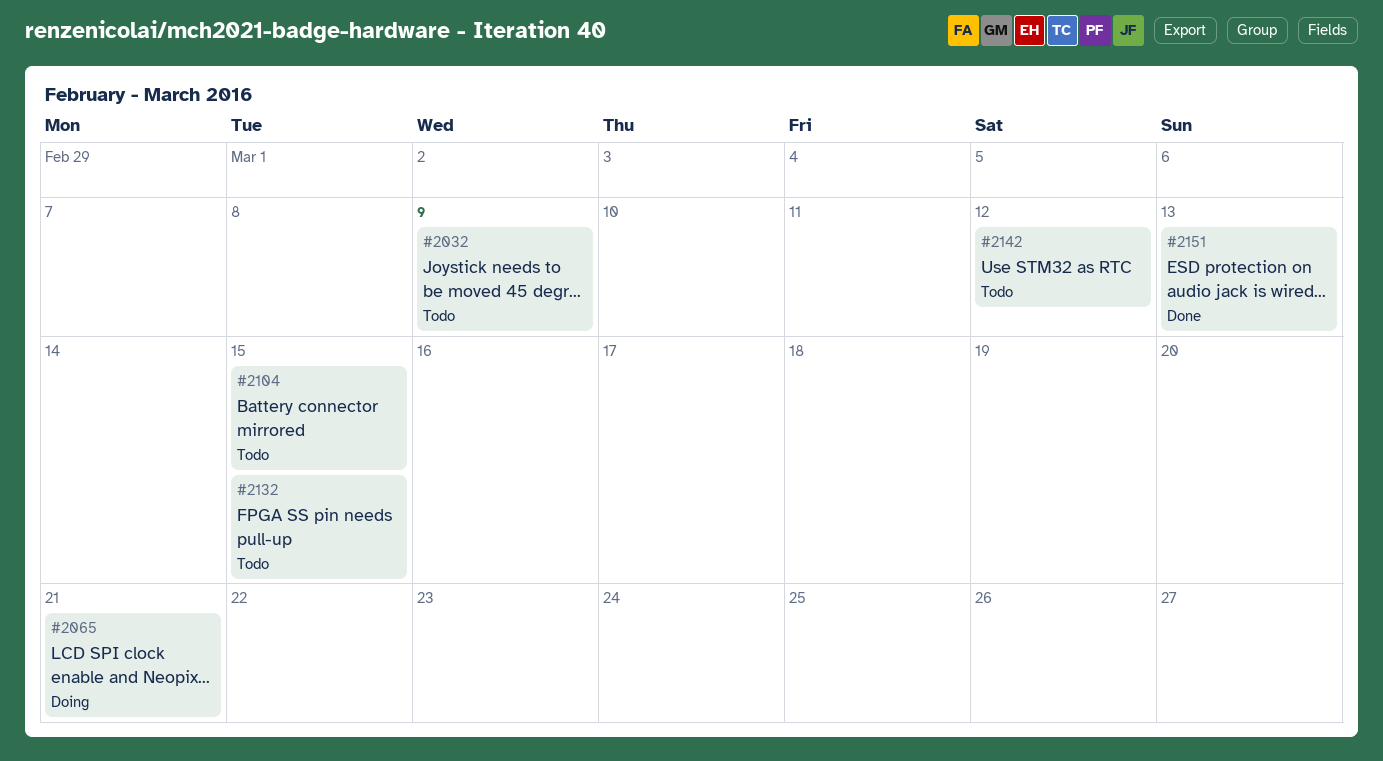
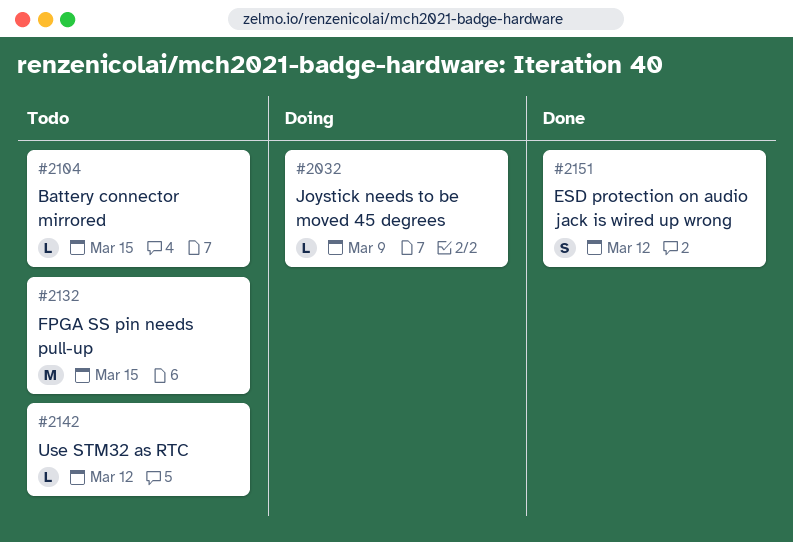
#2032, status: Todo -> Doing
#2065: present -> none
#2151, due: Mar 13 -> Mar 12

